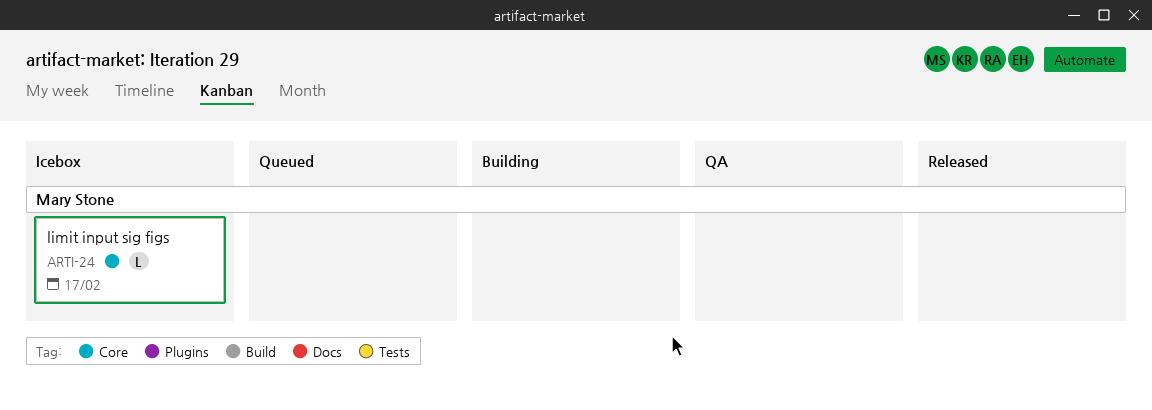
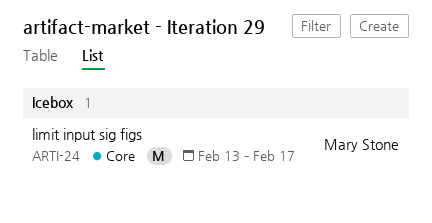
ARTI-24, estimate: L -> M

